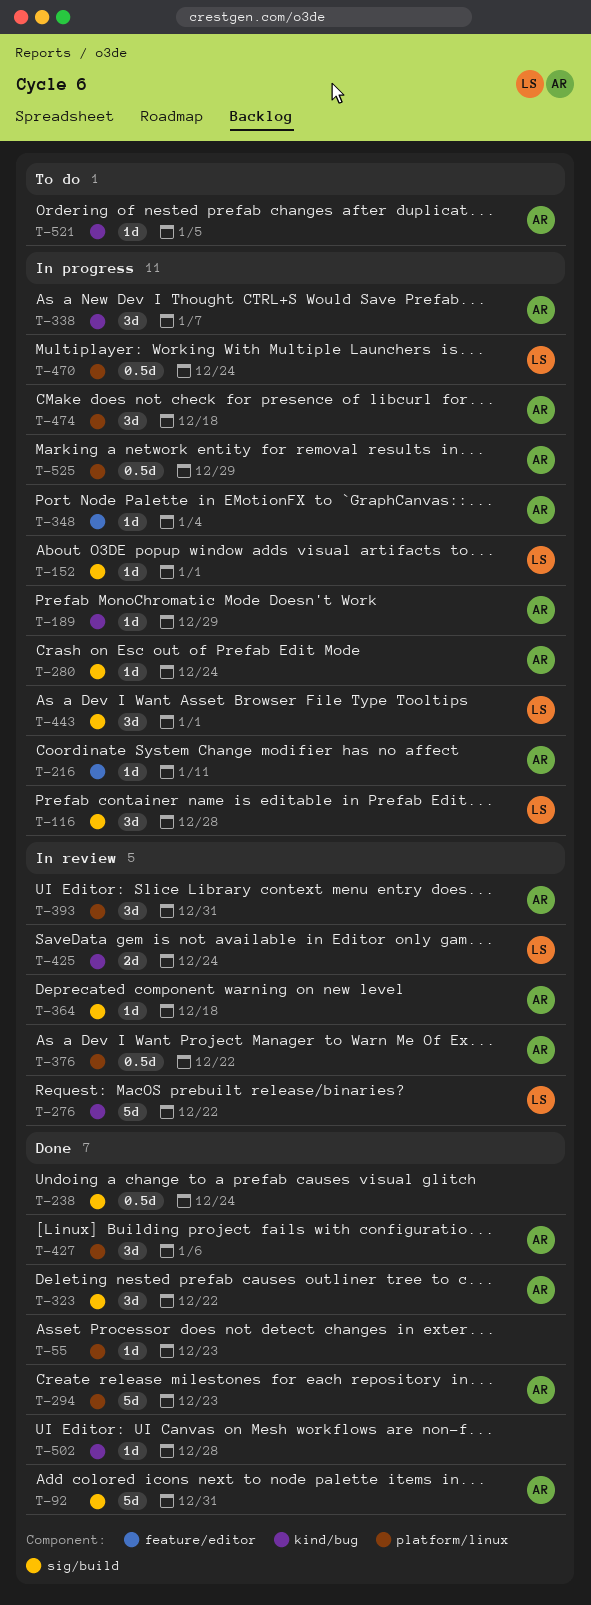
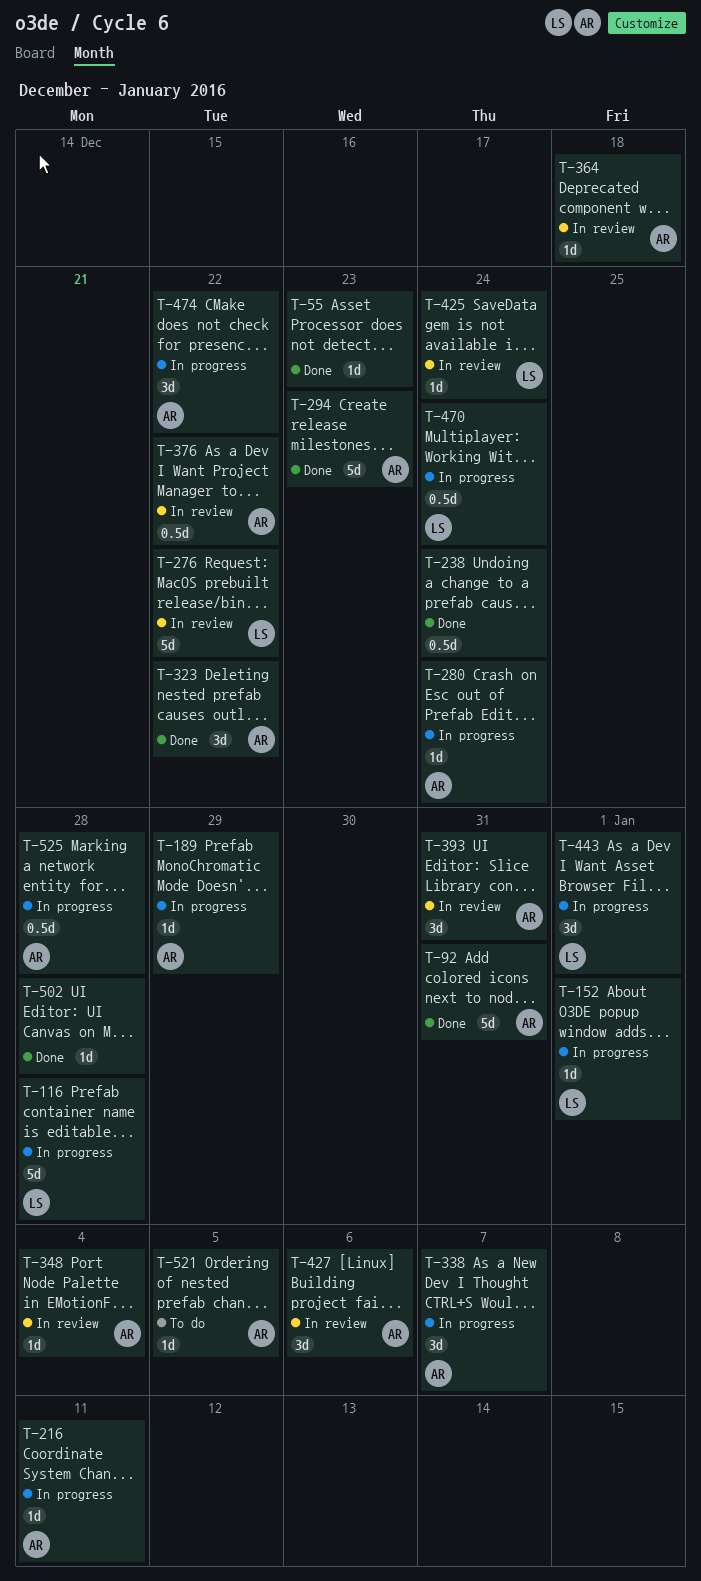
T-116, estimate: 3d -> 5d
T-348, status: In progress -> In review
T-425, estimate: 2d -> 1d
T-427, status: Done -> In review
T-474, due: Dec 18 -> Dec 22
T-525, due: Dec 29 -> Dec 28

